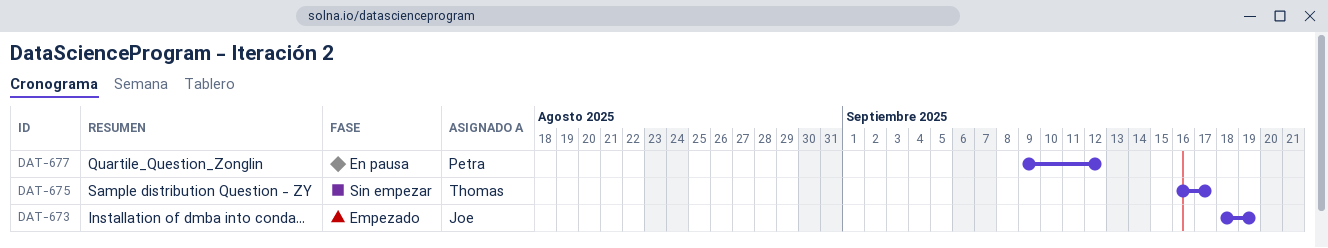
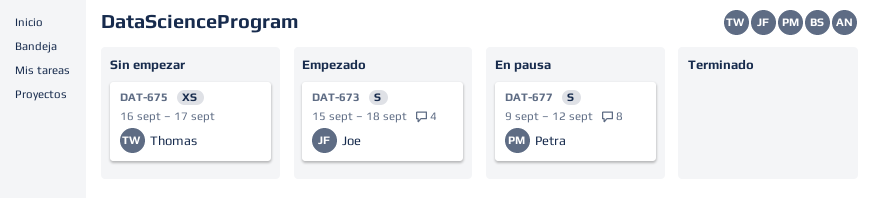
DAT-673, start: Sep 18 -> Sep 15
DAT-673, due: Sep 19 -> Sep 18

